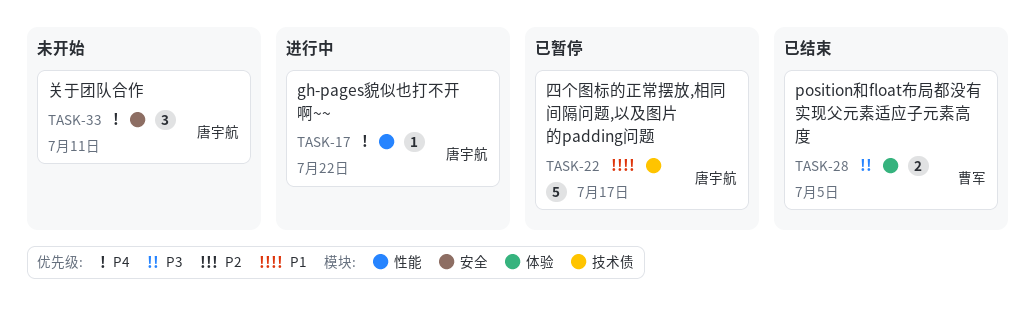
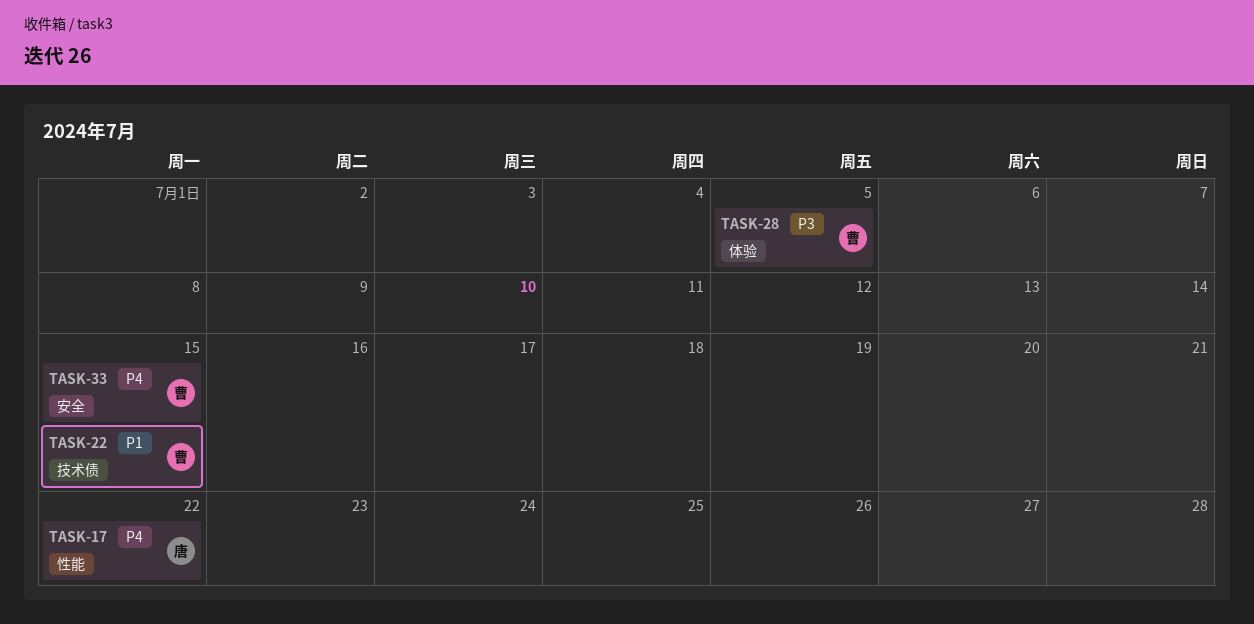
TASK-22, owner: 唐宇航 -> 曹军
TASK-22, due: Jul 17 -> Jul 15
TASK-33, owner: 唐宇航 -> 曹军
TASK-33, due: Jul 11 -> Jul 15

